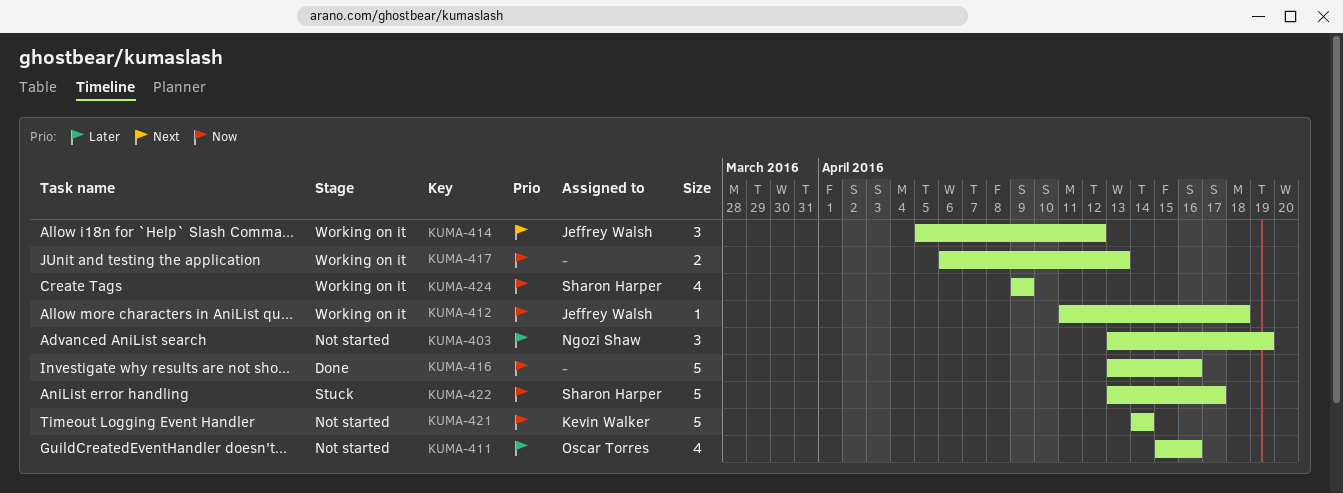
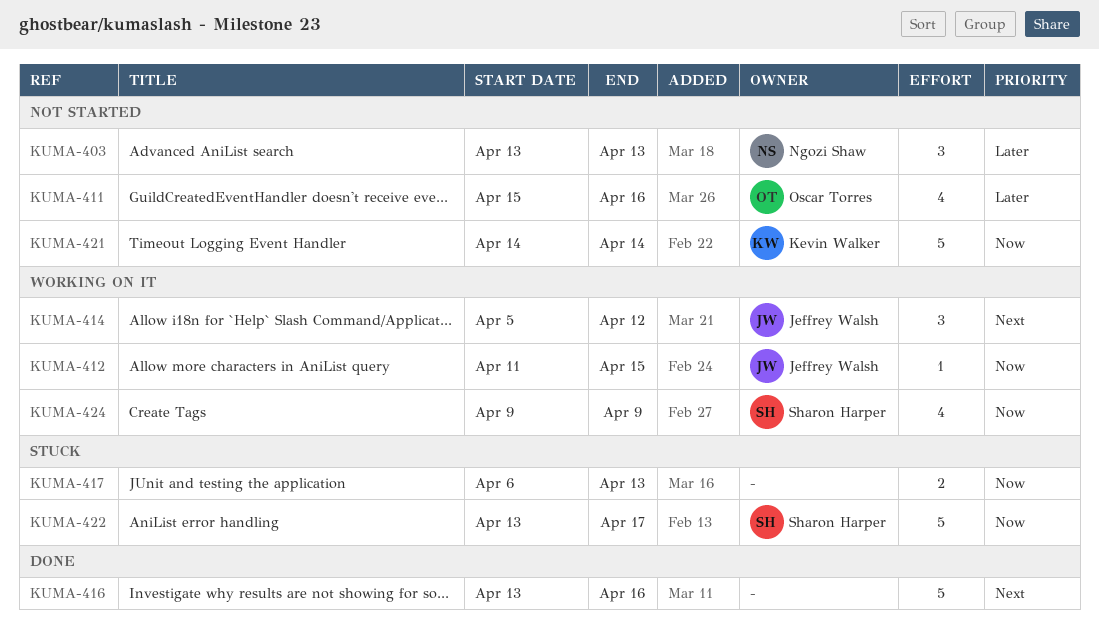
KUMA-403, due: Apr 19 -> Apr 13
KUMA-412, due: Apr 18 -> Apr 15
KUMA-416, priority: Now -> Next
KUMA-417, status: Working on it -> Stuck

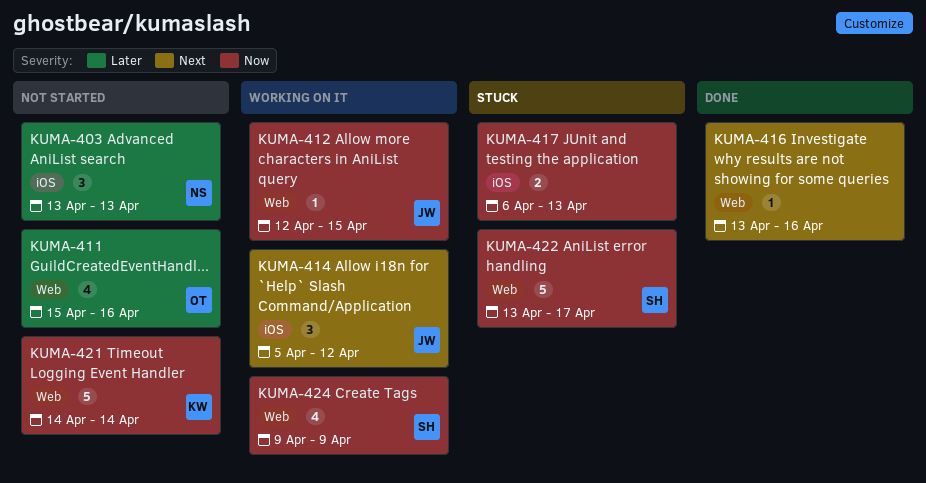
KUMA-412, start: Apr 11 -> Apr 12
KUMA-416, estimate: 5 -> 1

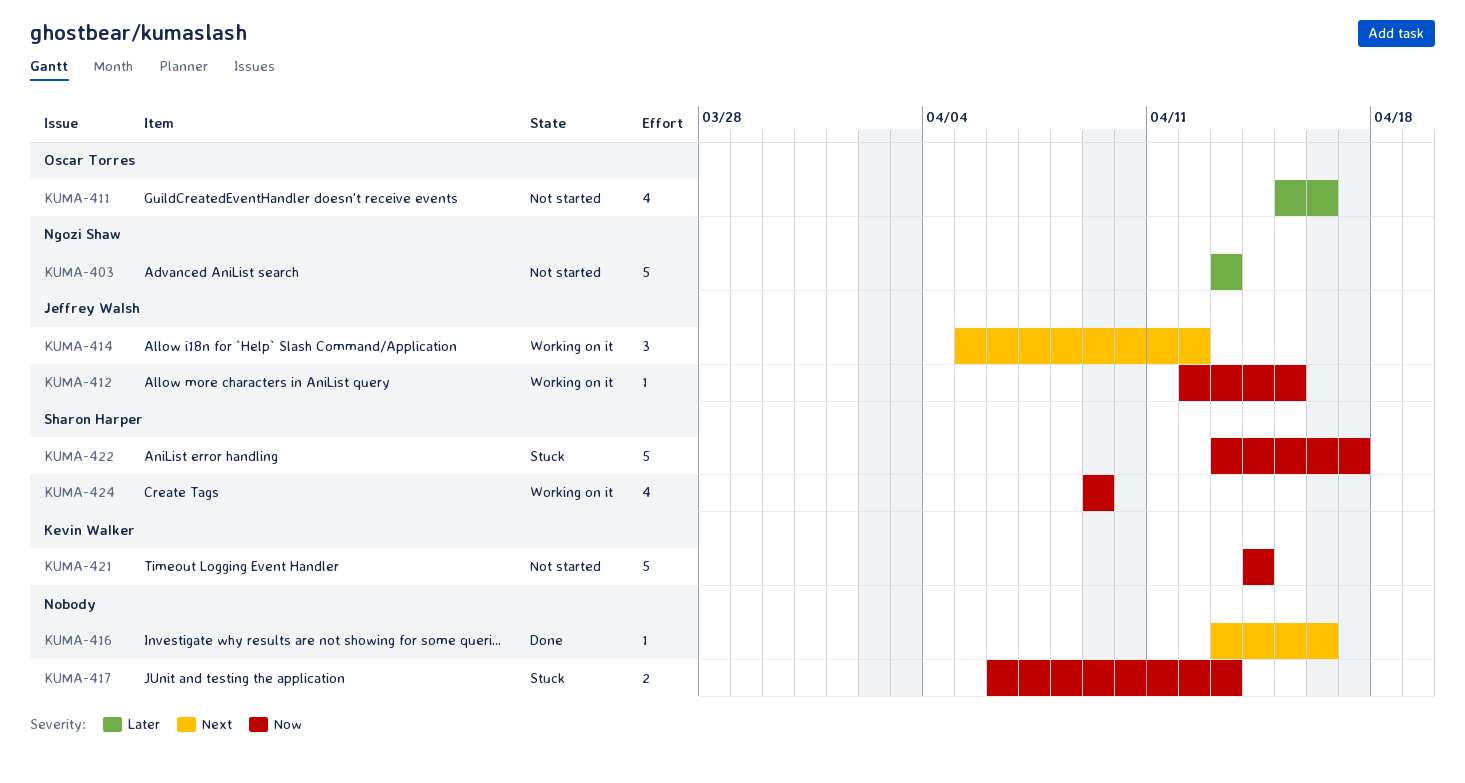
KUMA-403, estimate: 3 -> 5

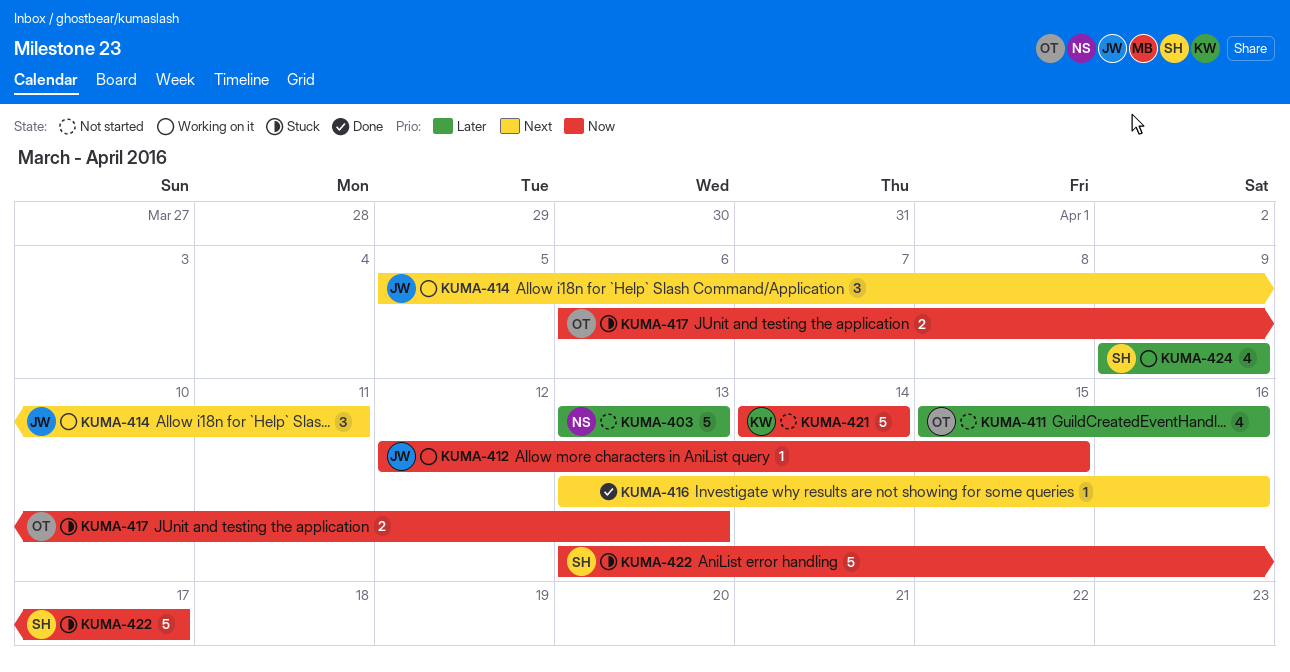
KUMA-414, due: Apr 12 -> Apr 11
KUMA-417, owner: none -> Oscar Torres
KUMA-424, priority: Now -> Later

